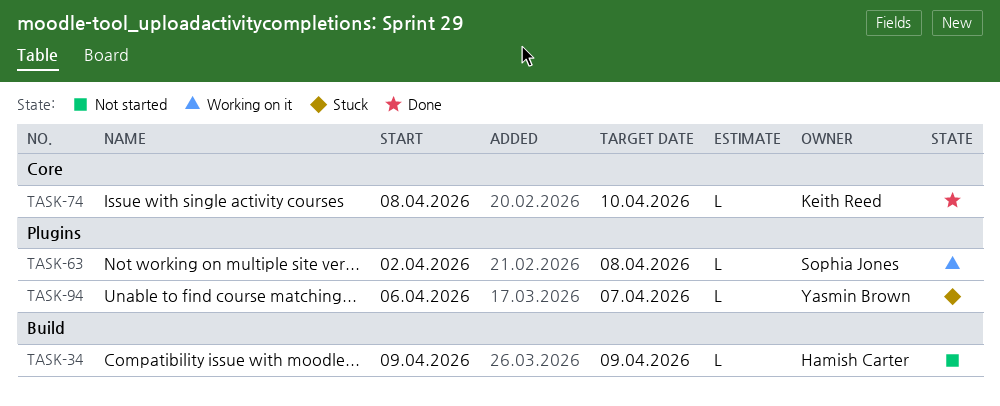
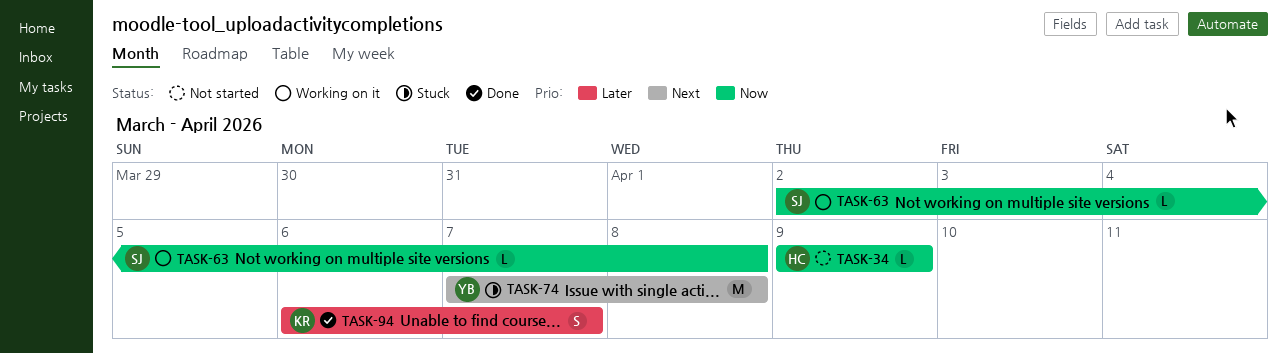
TASK-74, status: Done -> Stuck
TASK-74, owner: Keith Reed -> Yasmin Brown
TASK-74, estimate: L -> M
TASK-74, start: Apr 8 -> Apr 7
TASK-74, due: Apr 10 -> Apr 8
TASK-94, status: Stuck -> Done
TASK-94, owner: Yasmin Brown -> Keith Reed
TASK-94, estimate: L -> S

